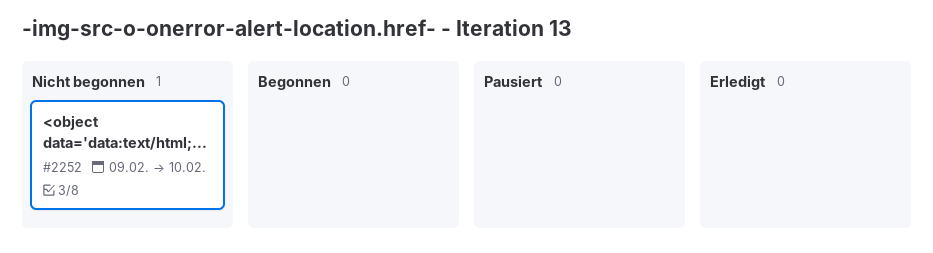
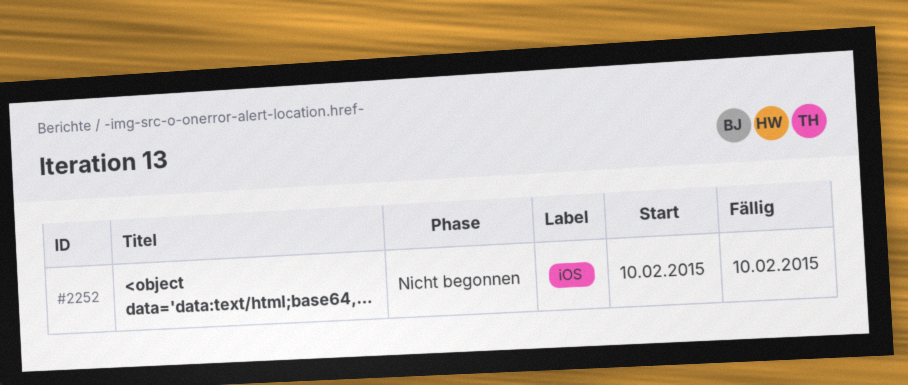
#2252, start: Feb 9 -> Feb 10

